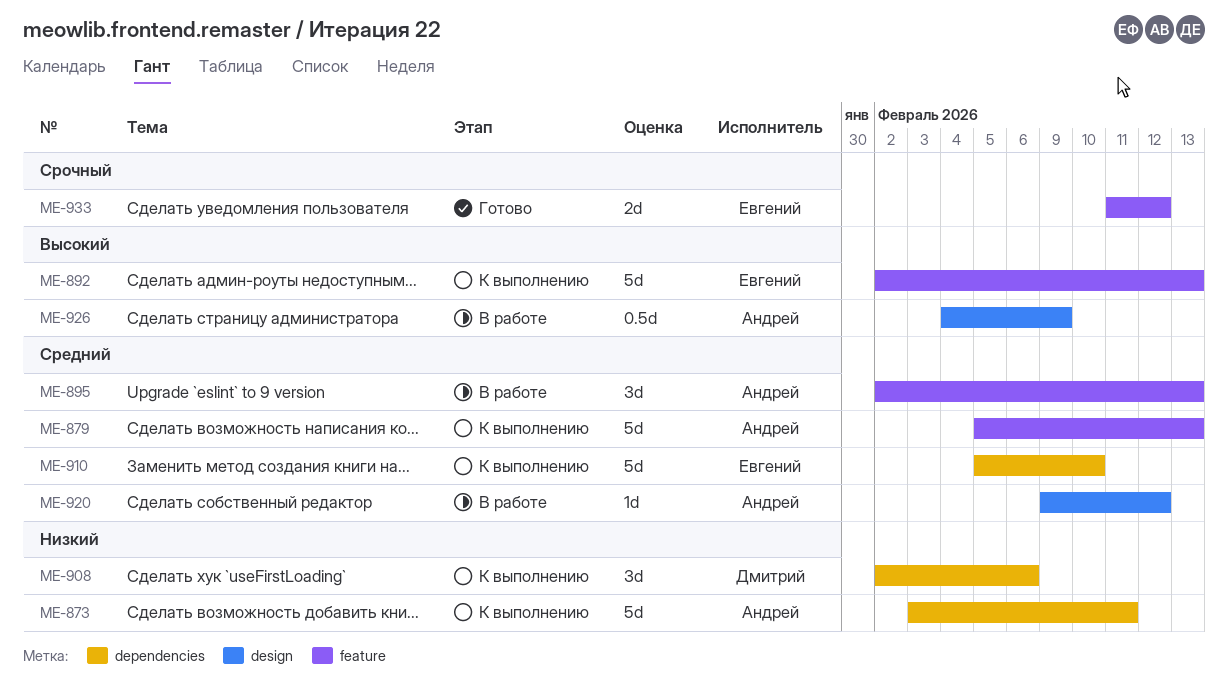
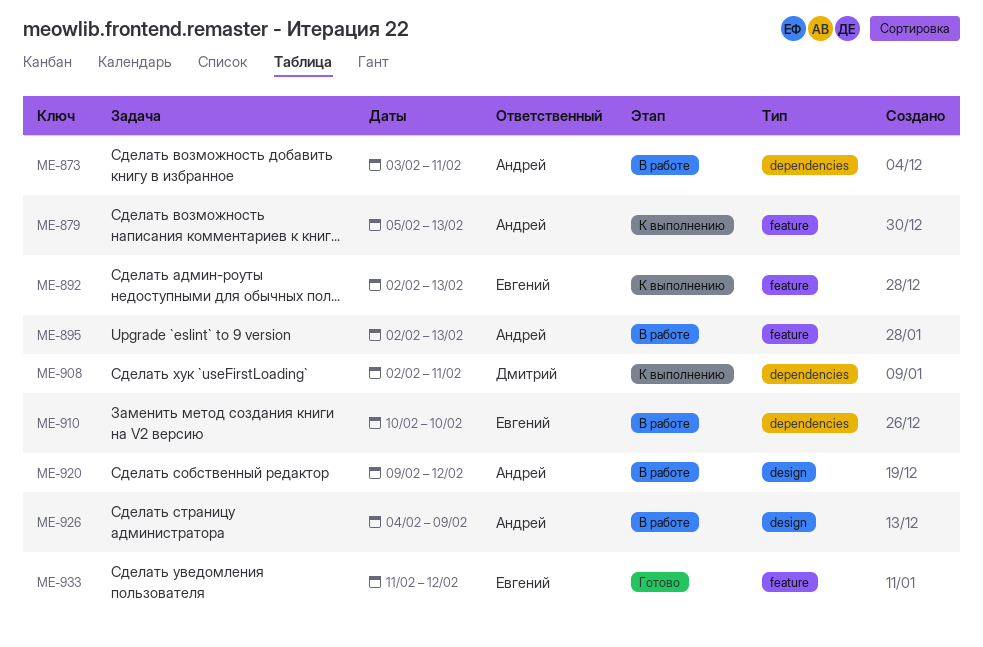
ME-873, status: К выполнению -> В работе
ME-908, due: Feb 6 -> Feb 11
ME-910, status: К выполнению -> В работе
ME-910, start: Feb 5 -> Feb 10

